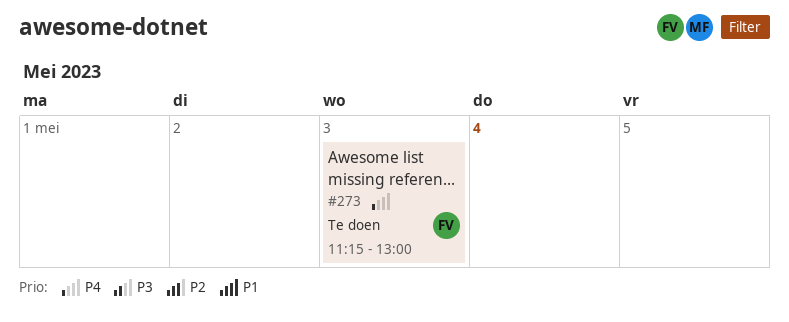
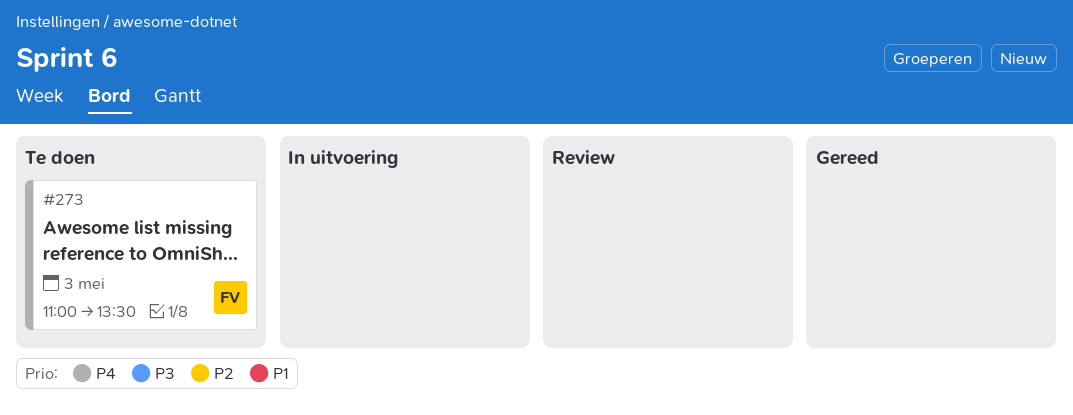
#273, begins: 11:15 -> 11:00
#273, ends: 13:00 -> 13:30

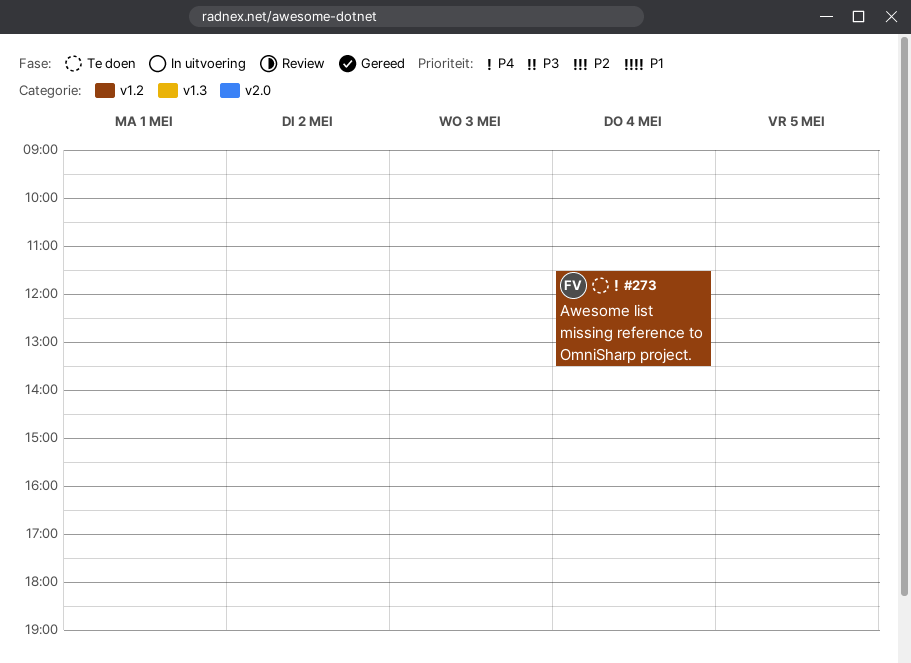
#273, day: May 3 -> May 4
#273, begins: 11:00 -> 11:30

